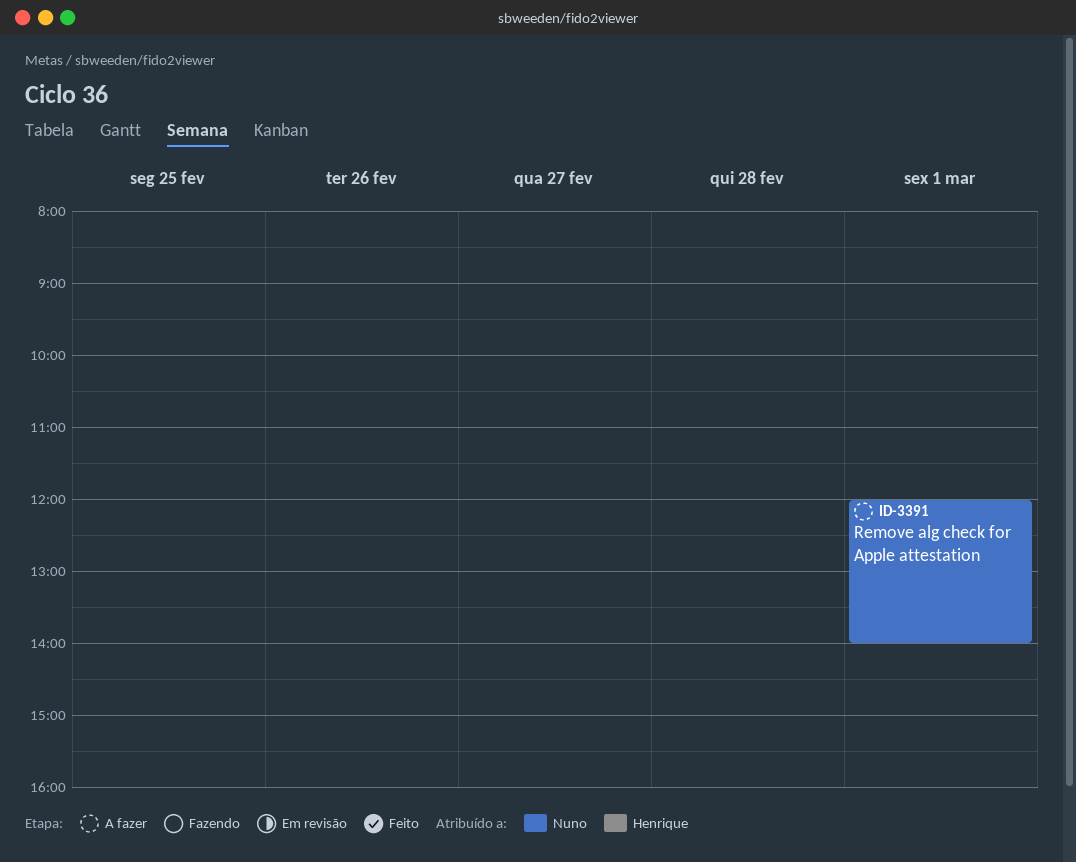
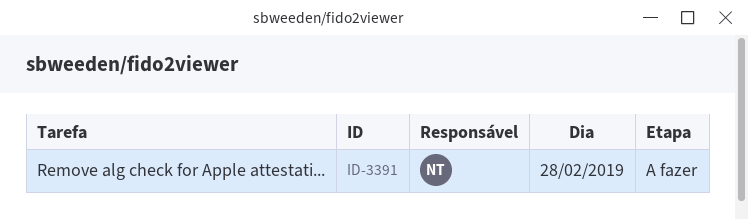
ID-3391, day: Mar 1 -> Feb 28

